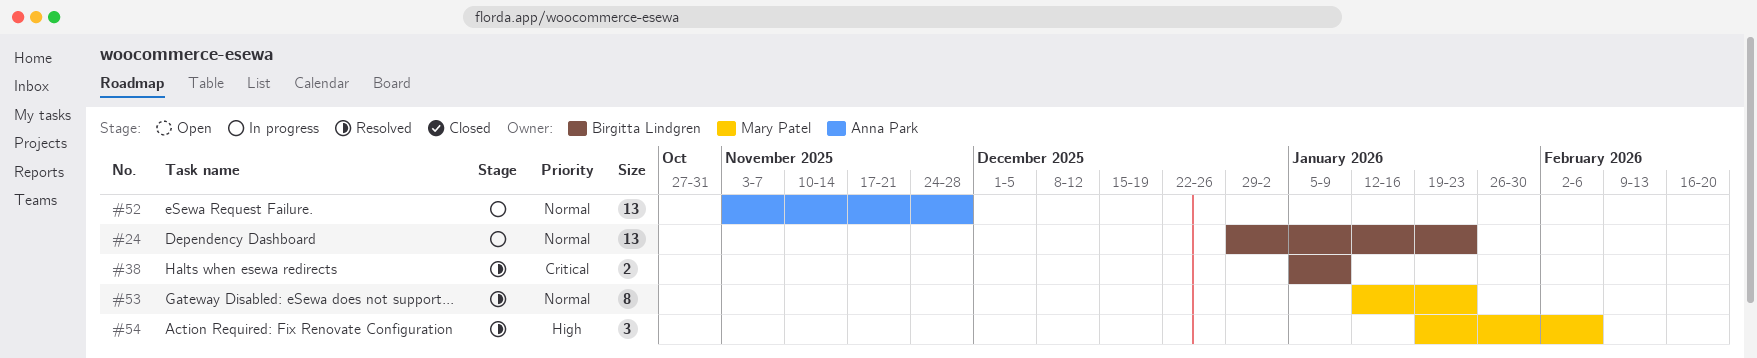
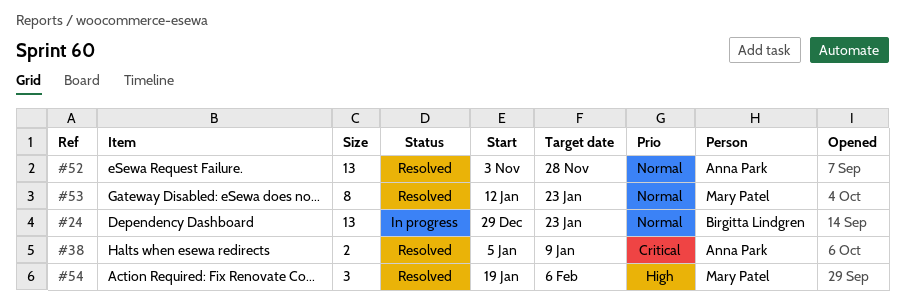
#38, owner: Birgitta Lindgren -> Anna Park
#52, status: In progress -> Resolved

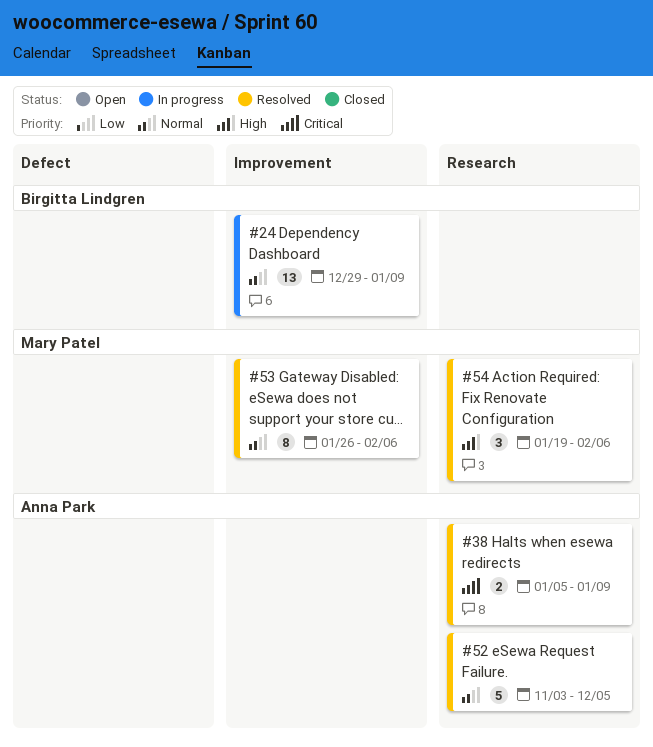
#24, due: Jan 23 -> Jan 9
#52, estimate: 13 -> 5
#52, due: Nov 28 -> Dec 5
#53, start: Jan 12 -> Jan 26
#53, due: Jan 23 -> Feb 6

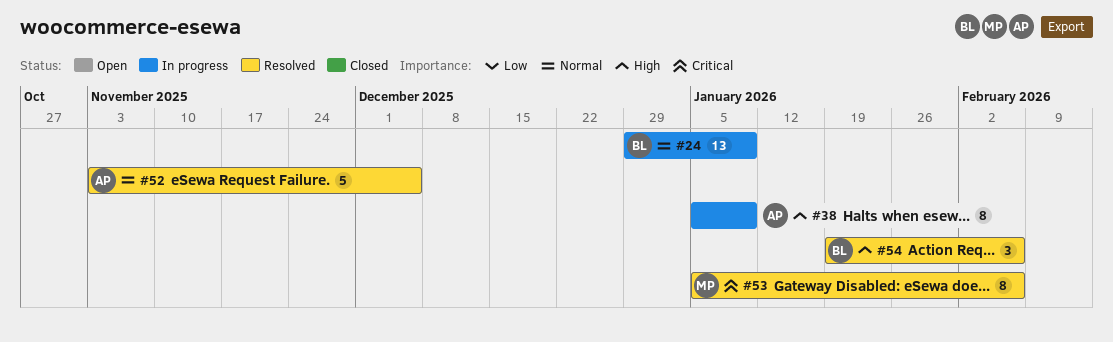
#38, status: Resolved -> In progress
#38, priority: Critical -> High
#38, estimate: 2 -> 8
#53, priority: Normal -> Critical
#53, start: Jan 26 -> Jan 5
#54, owner: Mary Patel -> Birgitta Lindgren

